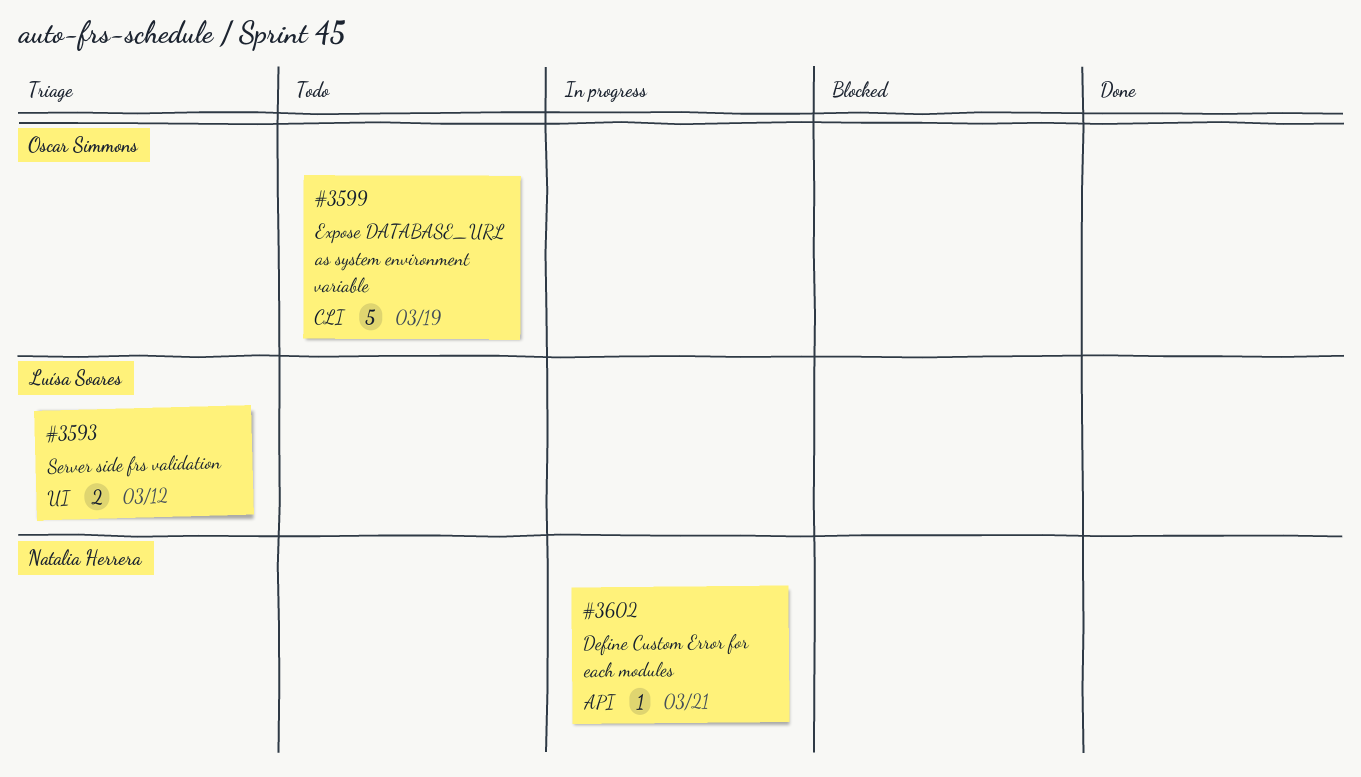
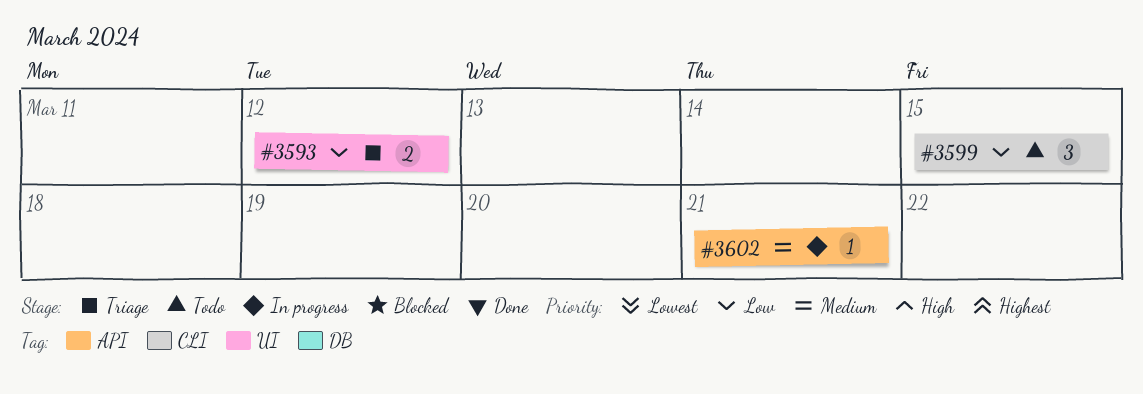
#3599, estimate: 5 -> 3
#3599, due: Mar 19 -> Mar 15

